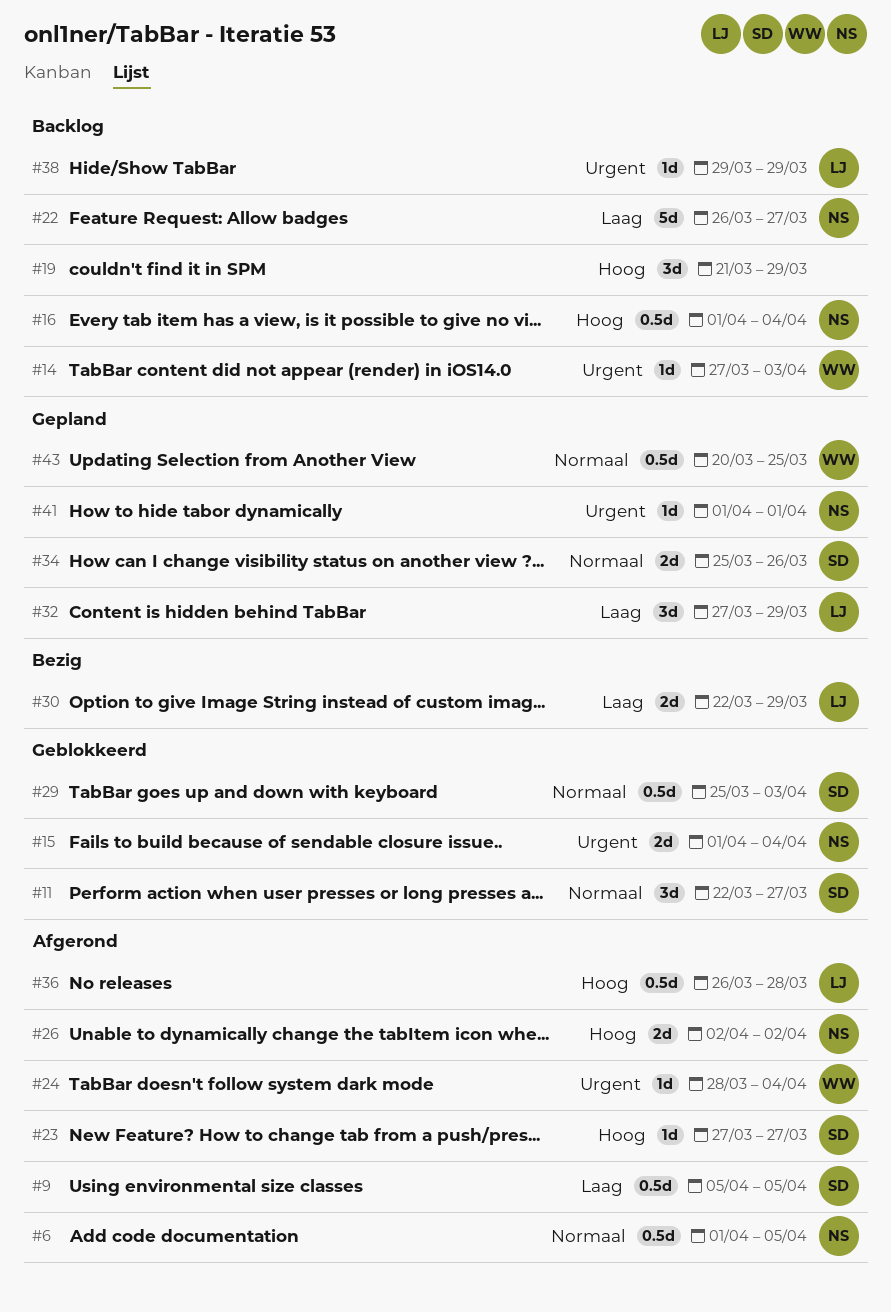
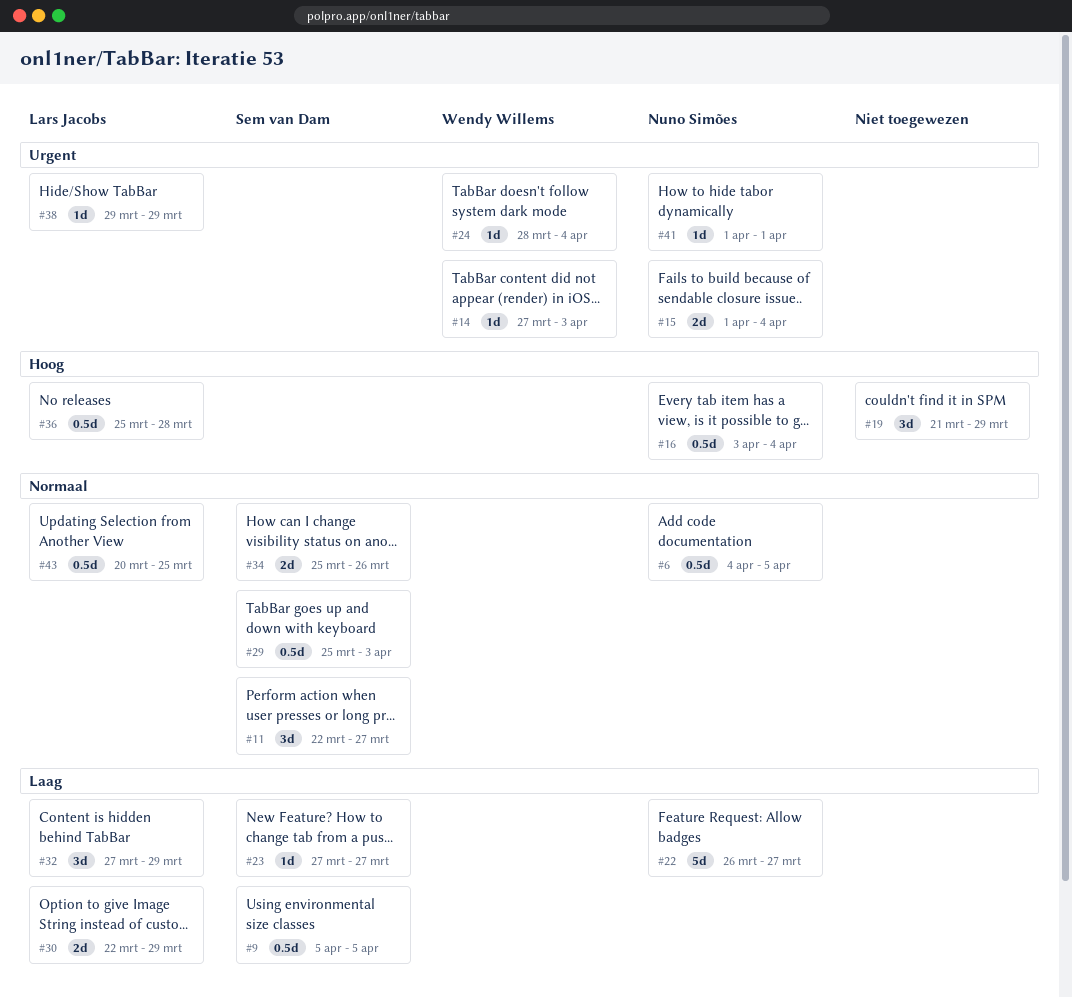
#6, start: Apr 1 -> Apr 4
#16, start: Apr 1 -> Apr 3
#23, priority: Hoog -> Laag
#26: present -> none
#36, start: Mar 26 -> Mar 25
#43, owner: Wendy Willems -> Lars Jacobs

